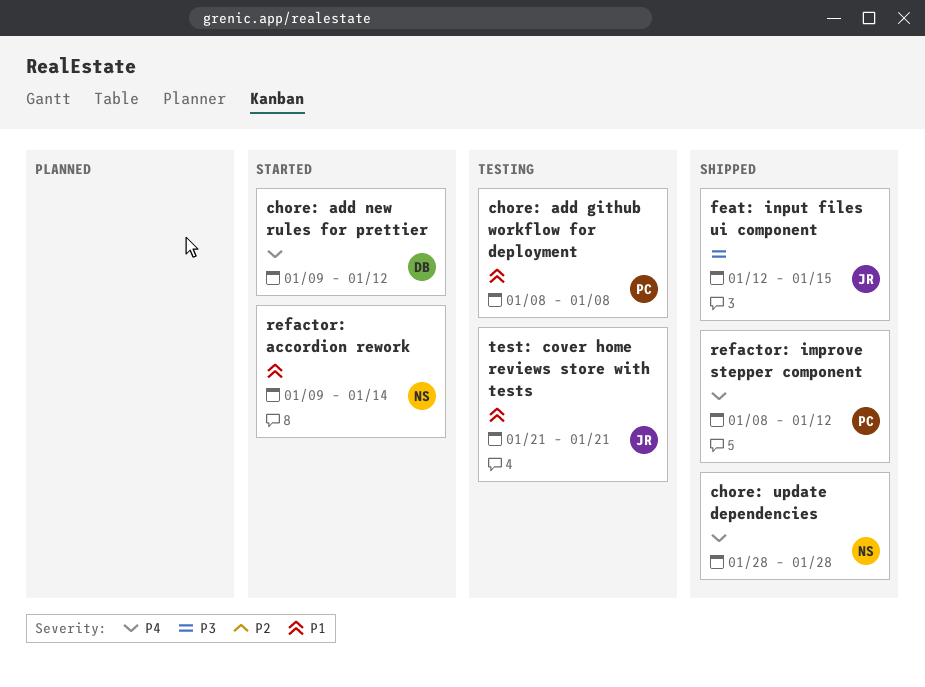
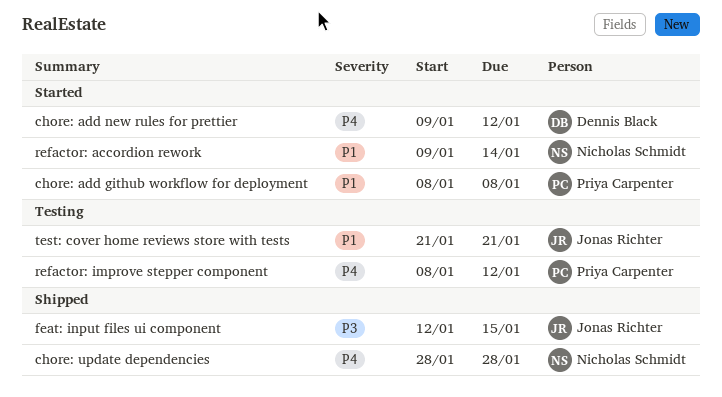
chore: add github workflow for deployment, status: Testing -> Started
refactor: improve stepper component, status: Shipped -> Testing

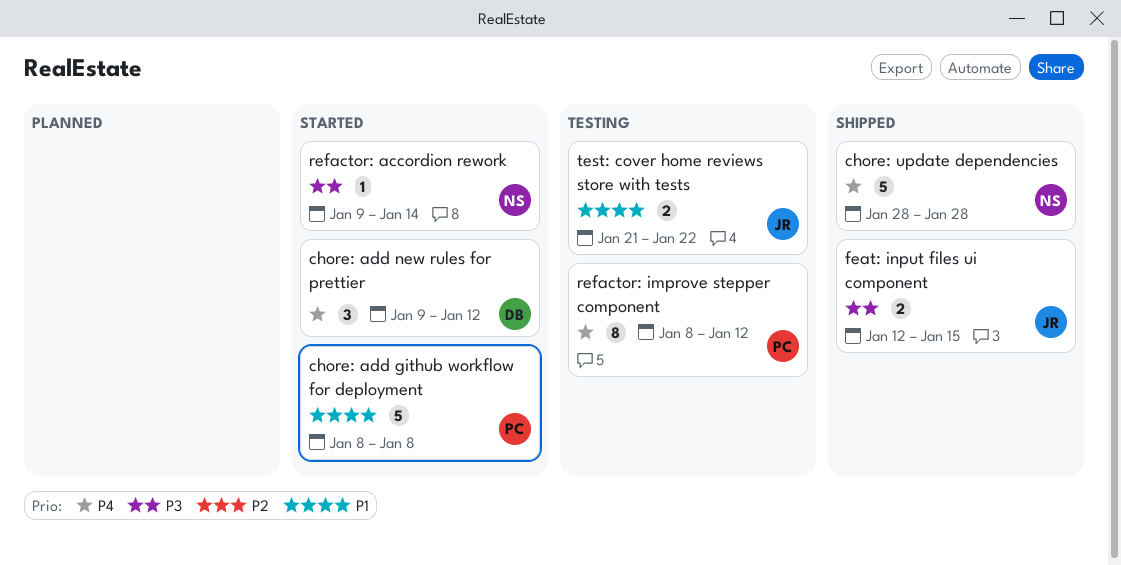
refactor: accordion rework, priority: P1 -> P3
test: cover home reviews store with tests, due: Jan 21 -> Jan 22

